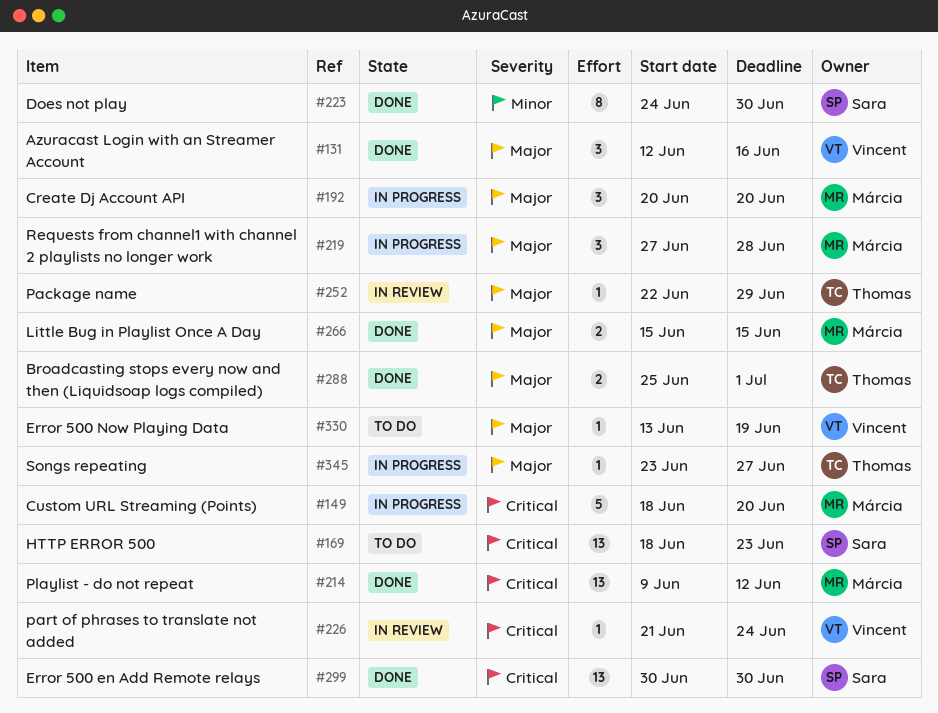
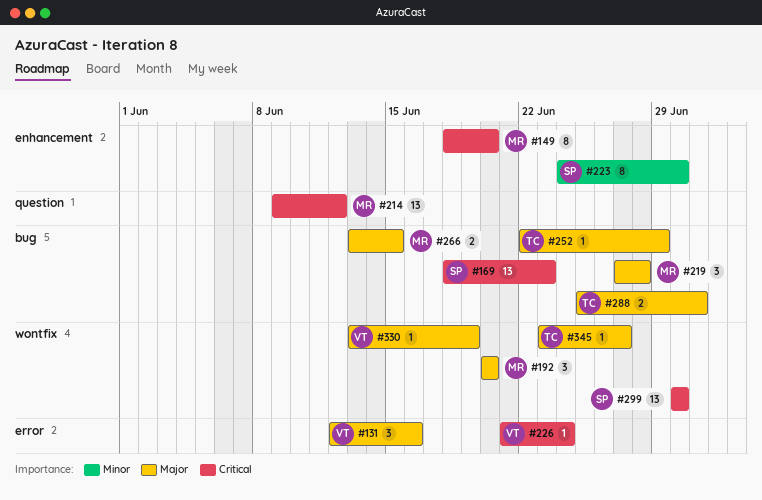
#149, estimate: 5 -> 8
#266, start: Jun 15 -> Jun 13

